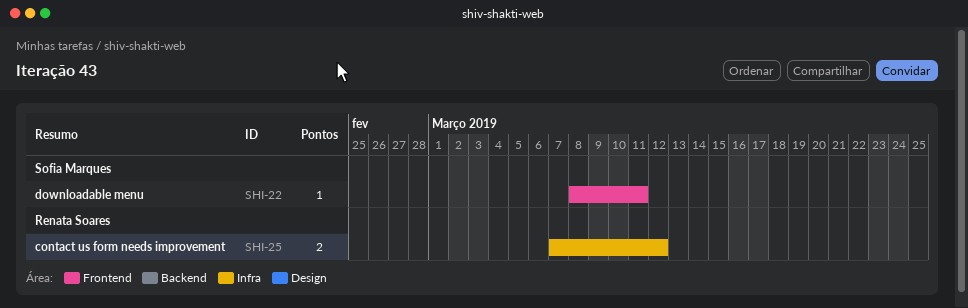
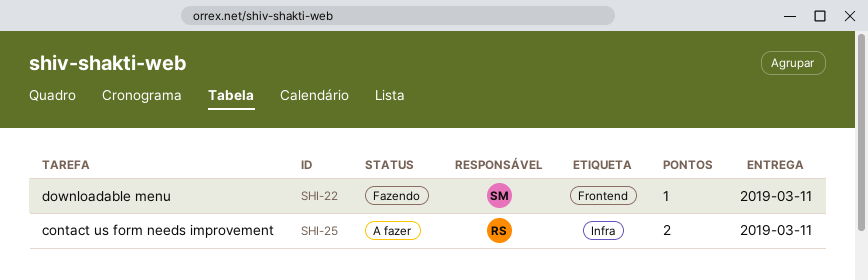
SHI-25, due: Mar 12 -> Mar 11

